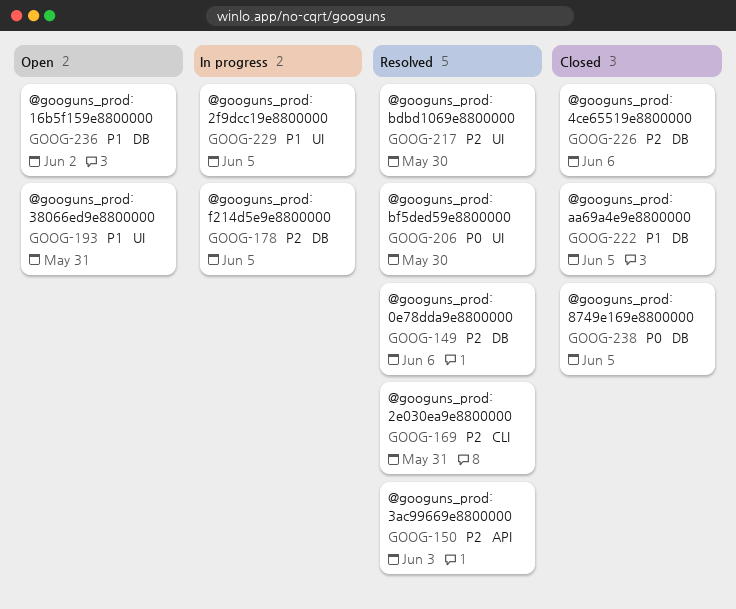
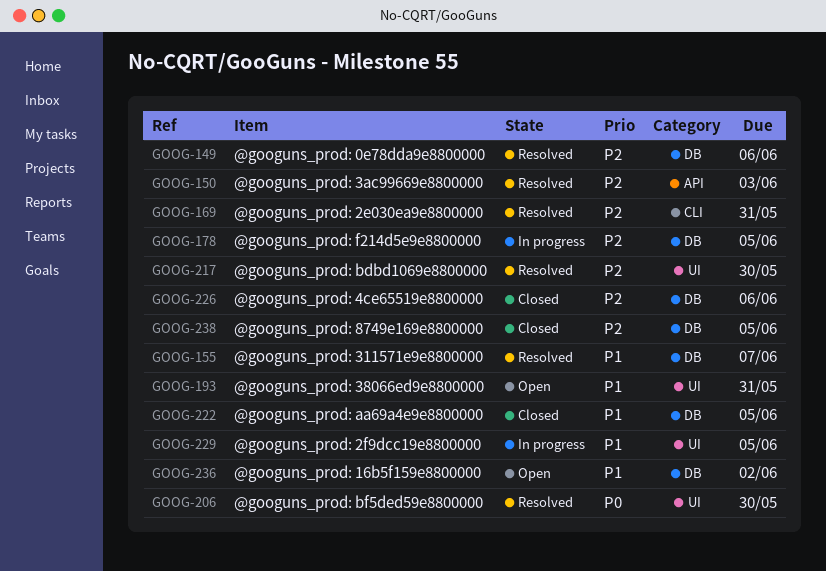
GOOG-155: none -> present
GOOG-238, priority: P0 -> P2

